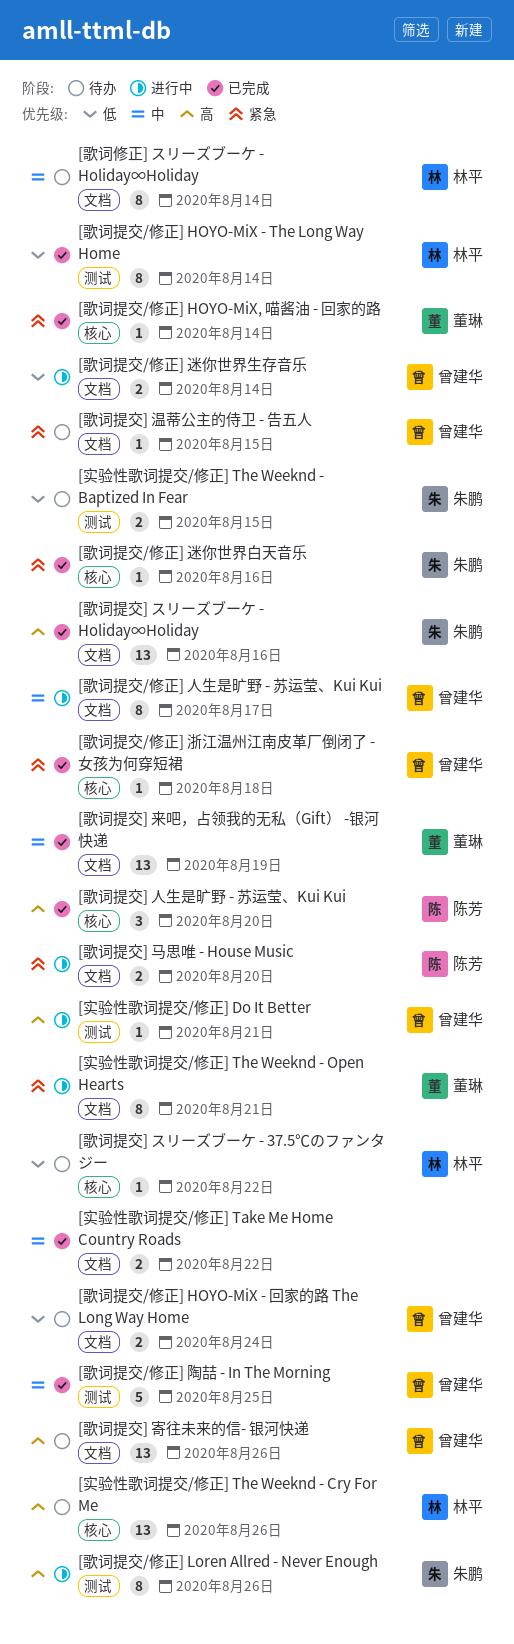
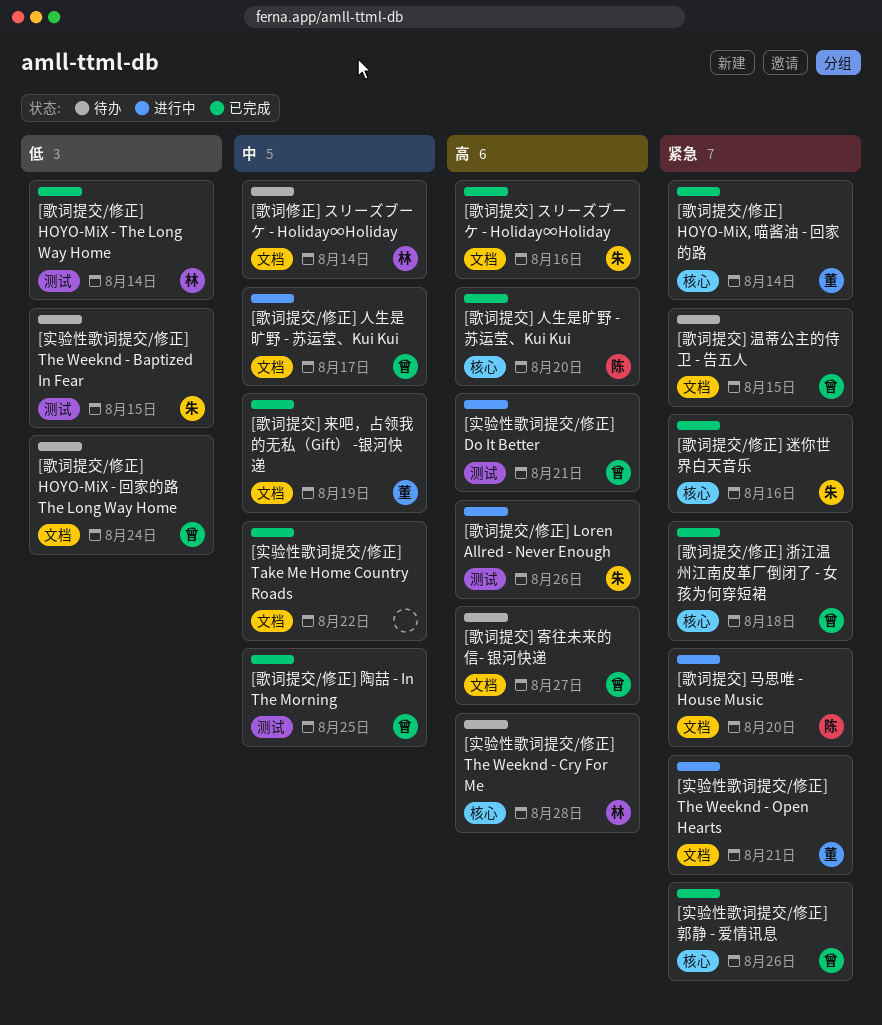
[实验性歌词提交/修正] The Weeknd - Cry For Me, due: Aug 26 -> Aug 28
[实验性歌词提交/修正] 郭静 - 爱情讯息: none -> present
[歌词提交/修正] 迷你世界生存音乐: present -> none
[歌词提交] スリーズブーケ - 37.5℃のファンタジー: present -> none
[歌词提交] 寄往未来的信- 银河快递, due: Aug 26 -> Aug 27

